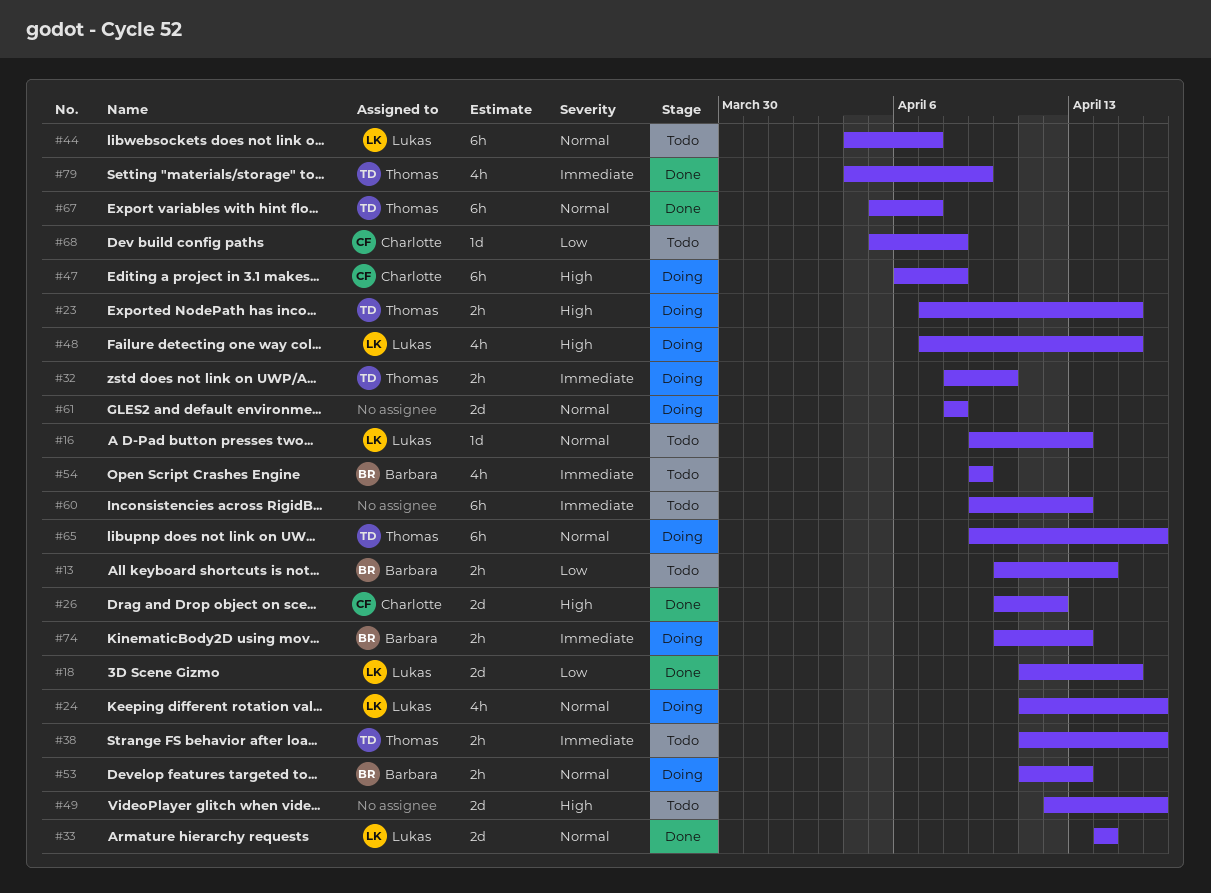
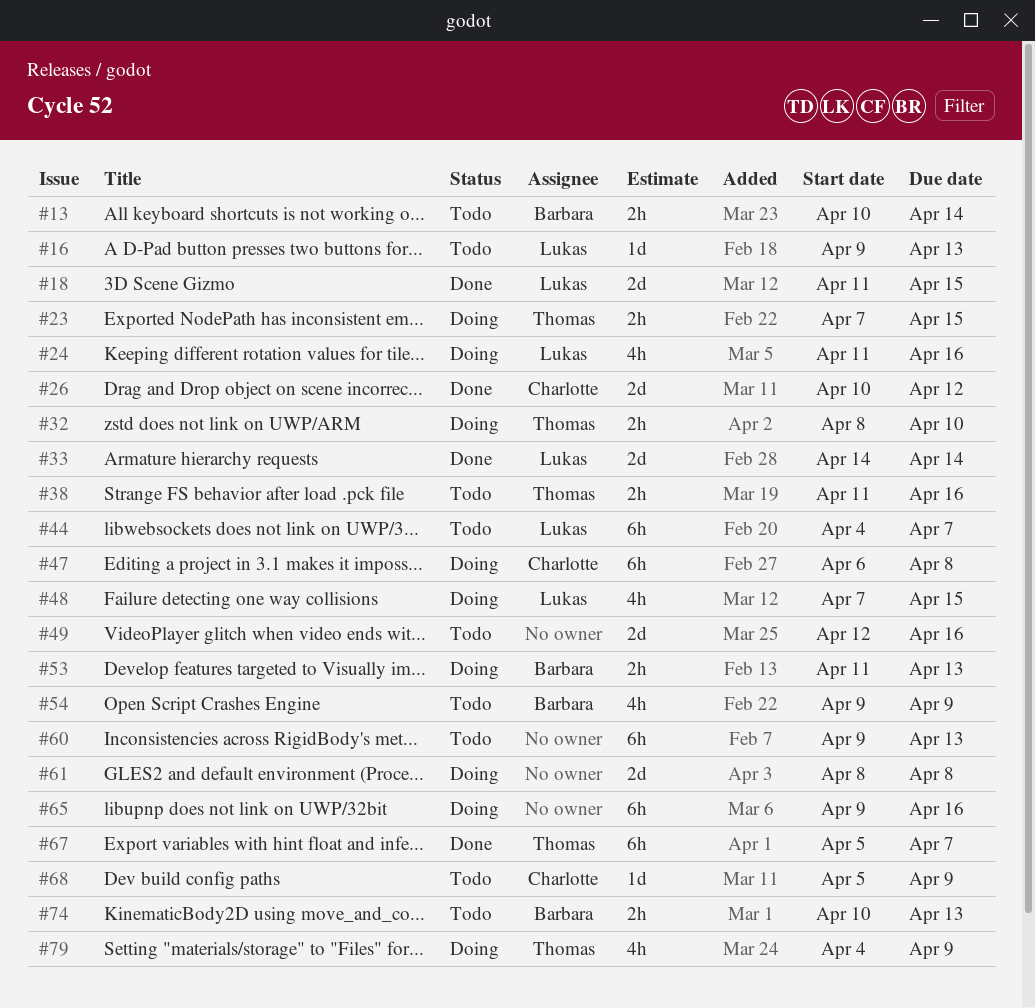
#65, owner: Thomas -> none
#68, due: Apr 8 -> Apr 9
#74, status: Doing -> Todo
#79, status: Done -> Doing

